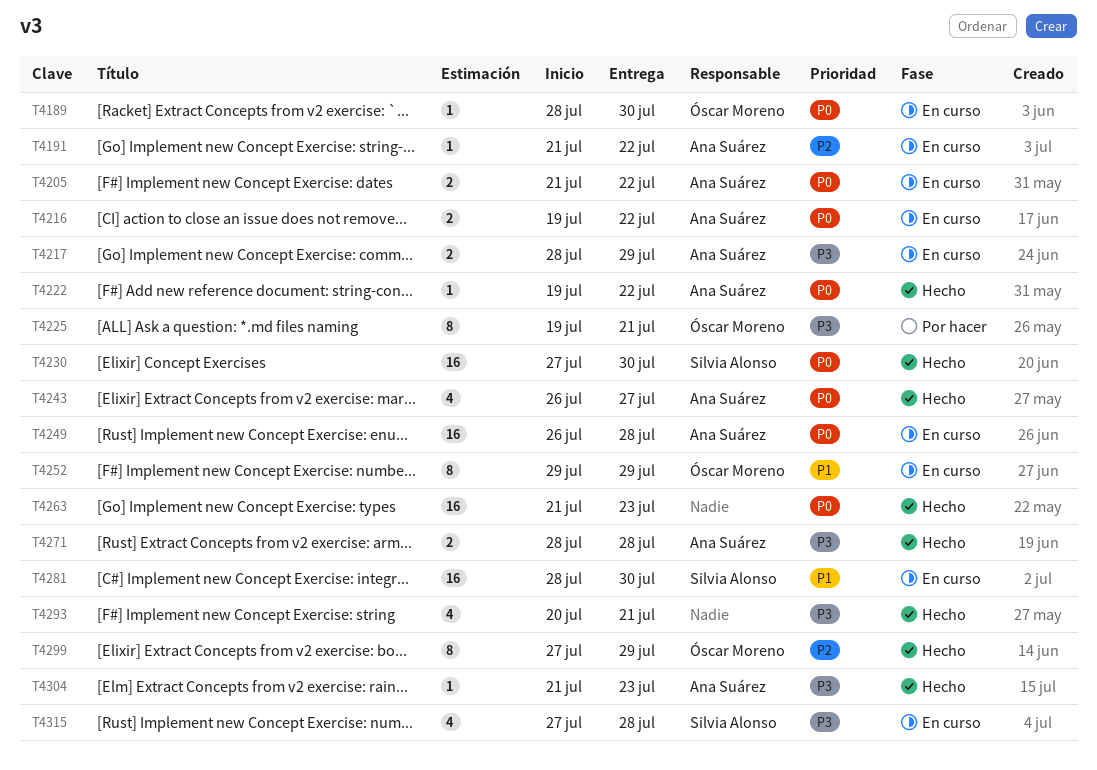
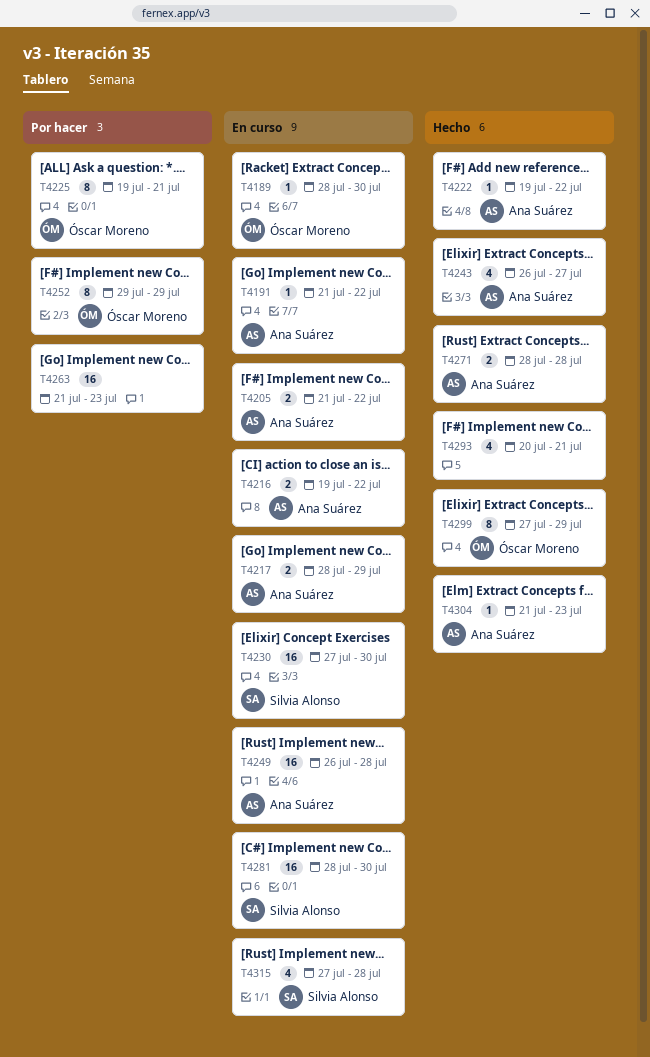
T4230, status: Hecho -> En curso
T4252, status: En curso -> Por hacer
T4263, status: Hecho -> Por hacer

